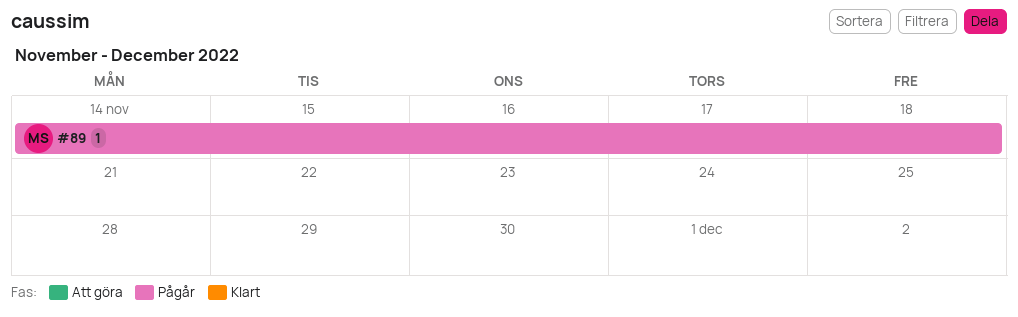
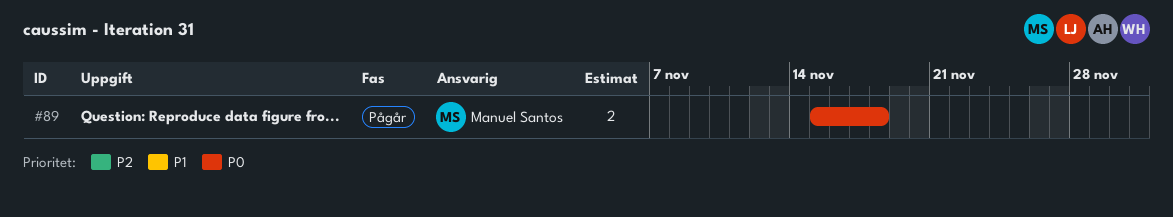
#89, estimate: 1 -> 2
#89, start: Nov 14 -> Nov 15

